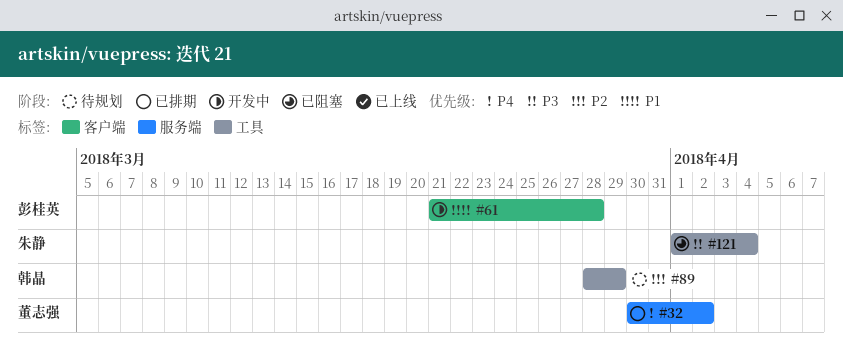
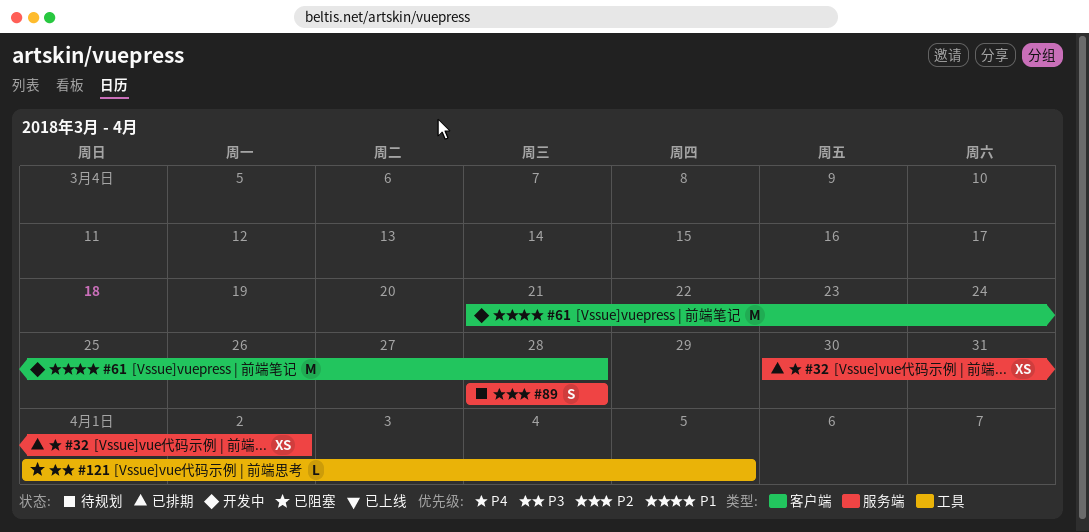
#89, label: 工具 -> 服务端
#89, due: Mar 29 -> Mar 28
#121, due: Apr 4 -> Apr 5

